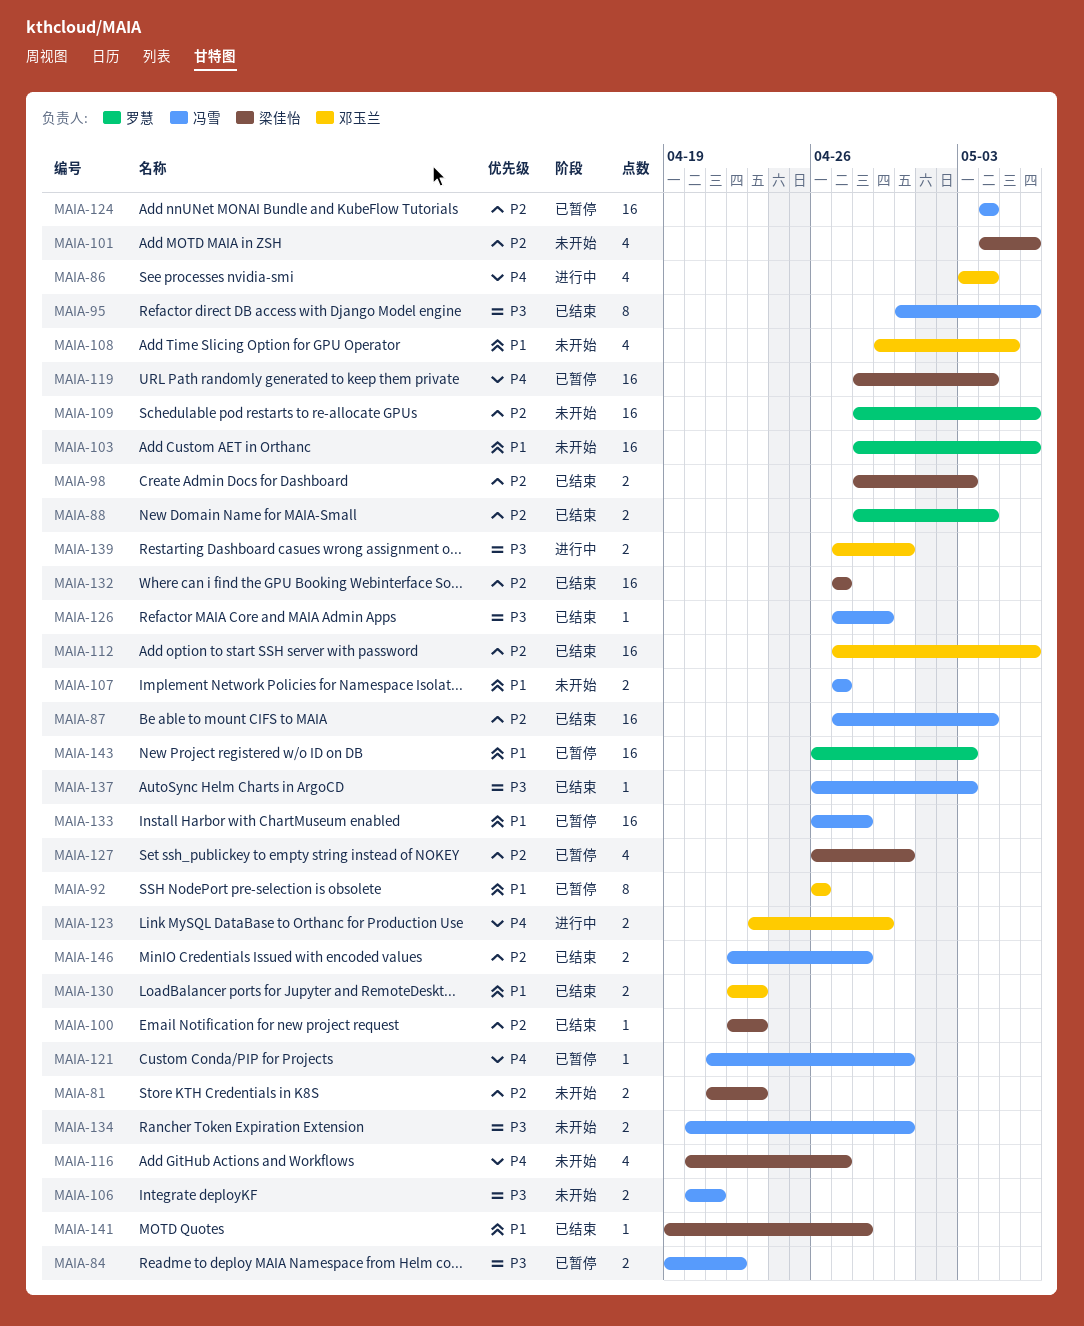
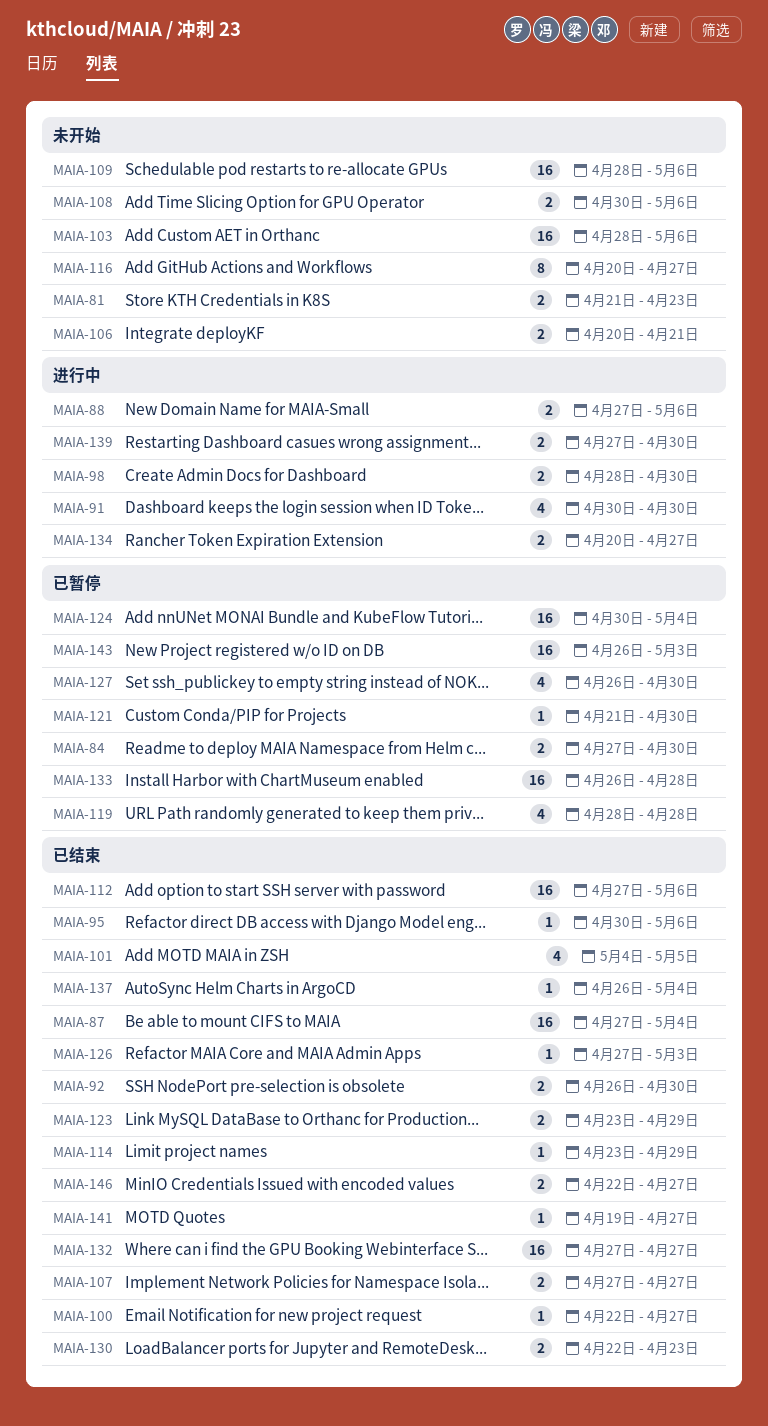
MAIA-84, start: Apr 19 -> Apr 27
MAIA-84, due: Apr 22 -> Apr 30
MAIA-86: present -> none
MAIA-88, status: 已结束 -> 进行中
MAIA-88, start: Apr 28 -> Apr 27
MAIA-88, due: May 4 -> May 6
MAIA-91: none -> present
MAIA-92, status: 已暂停 -> 已结束
MAIA-92, estimate: 8 -> 2
MAIA-92, due: Apr 26 -> Apr 30
MAIA-95, estimate: 8 -> 1
MAIA-98, status: 已结束 -> 进行中
MAIA-98, due: May 3 -> Apr 30
MAIA-100, due: Apr 23 -> Apr 27
MAIA-101, status: 未开始 -> 已结束
MAIA-101, due: May 6 -> May 5
MAIA-107, status: 未开始 -> 已结束
MAIA-108, estimate: 4 -> 2
MAIA-108, start: Apr 29 -> Apr 30
MAIA-108, due: May 5 -> May 6
MAIA-114: none -> present
MAIA-116, estimate: 4 -> 8
MAIA-119, estimate: 16 -> 4
MAIA-119, due: May 4 -> Apr 28
MAIA-123, status: 进行中 -> 已结束
MAIA-124, start: May 4 -> Apr 30
MAIA-126, due: Apr 29 -> May 3
MAIA-134, status: 未开始 -> 进行中
MAIA-134, due: Apr 30 -> Apr 27
MAIA-137, due: May 3 -> May 4
MAIA-141, due: Apr 28 -> Apr 27
MAIA-146, due: Apr 28 -> Apr 27

